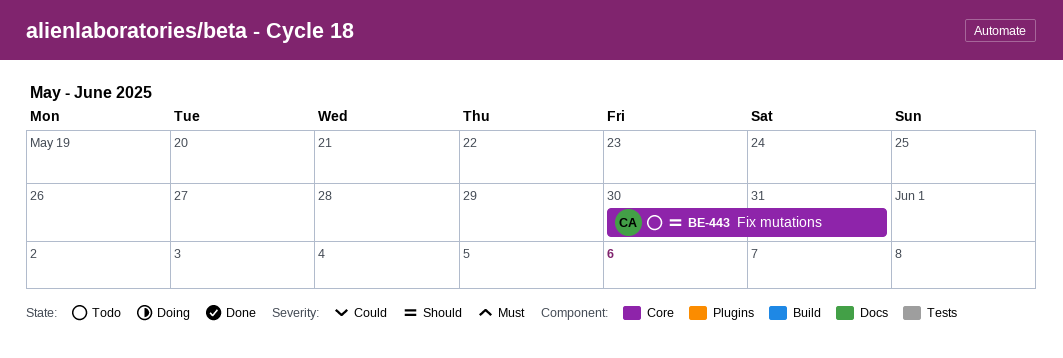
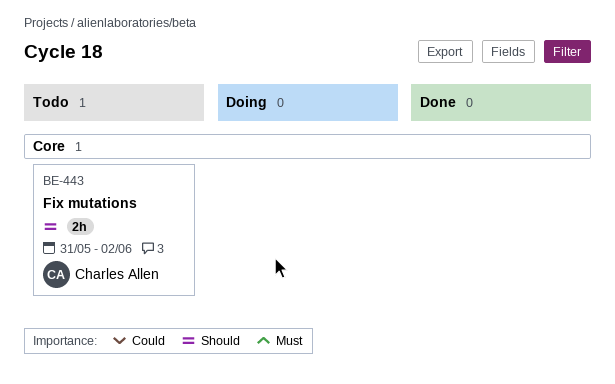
BE-443, start: May 30 -> May 31
BE-443, due: May 31 -> Jun 2

